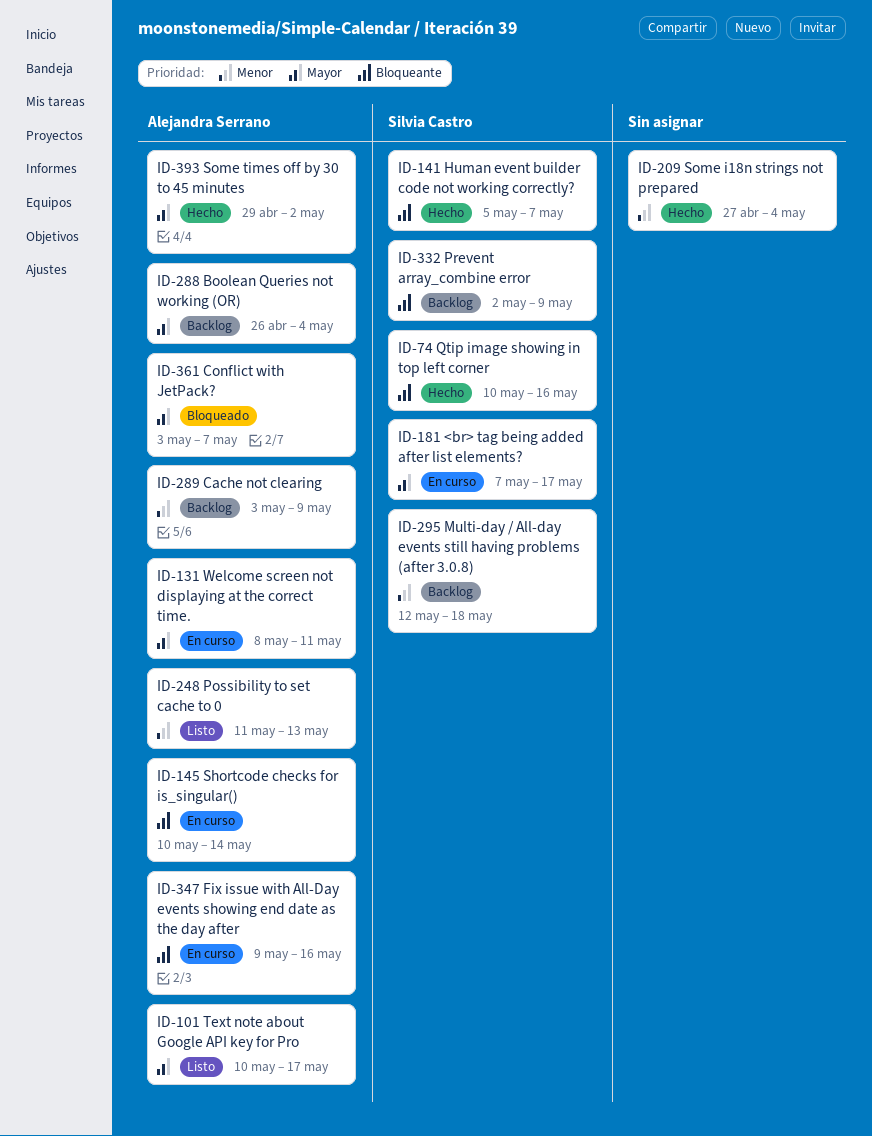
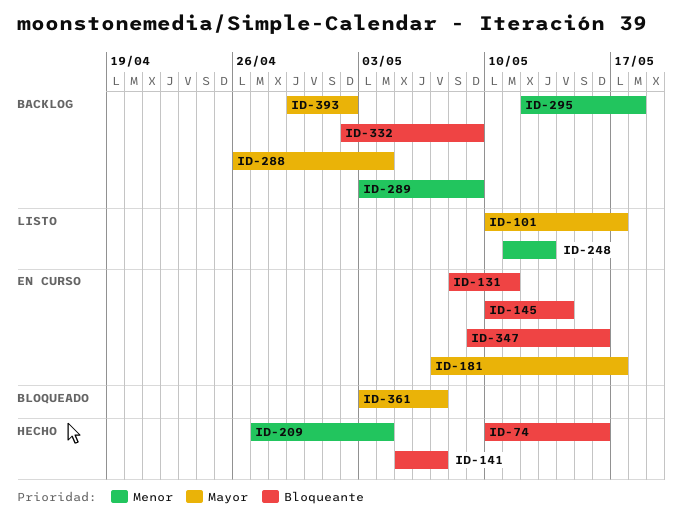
ID-131, priority: Mayor -> Bloqueante
ID-393, status: Hecho -> Backlog

